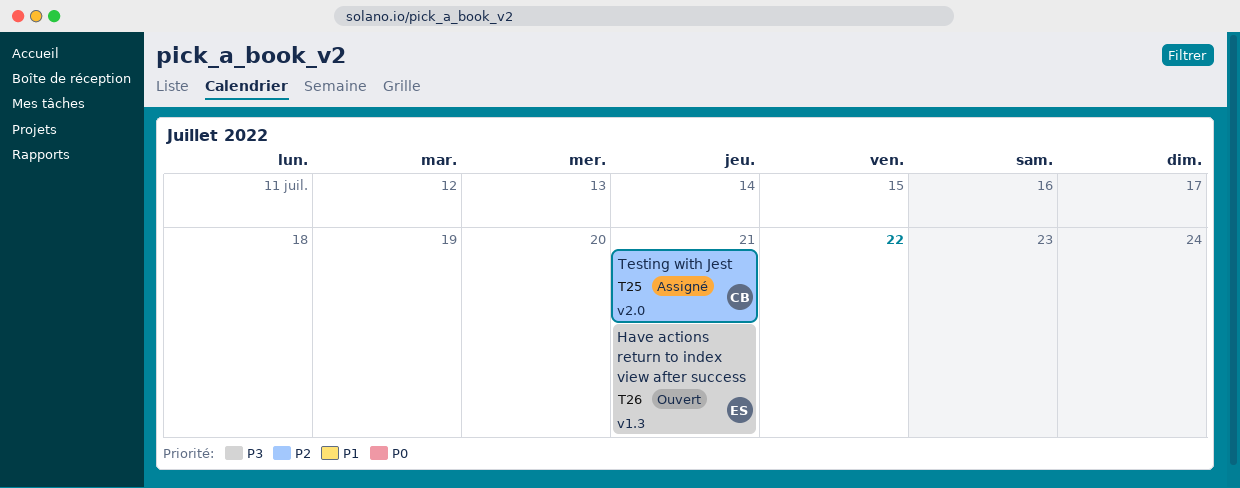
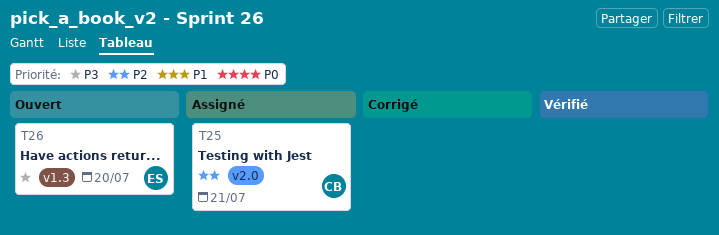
T26, due: Jul 21 -> Jul 20

